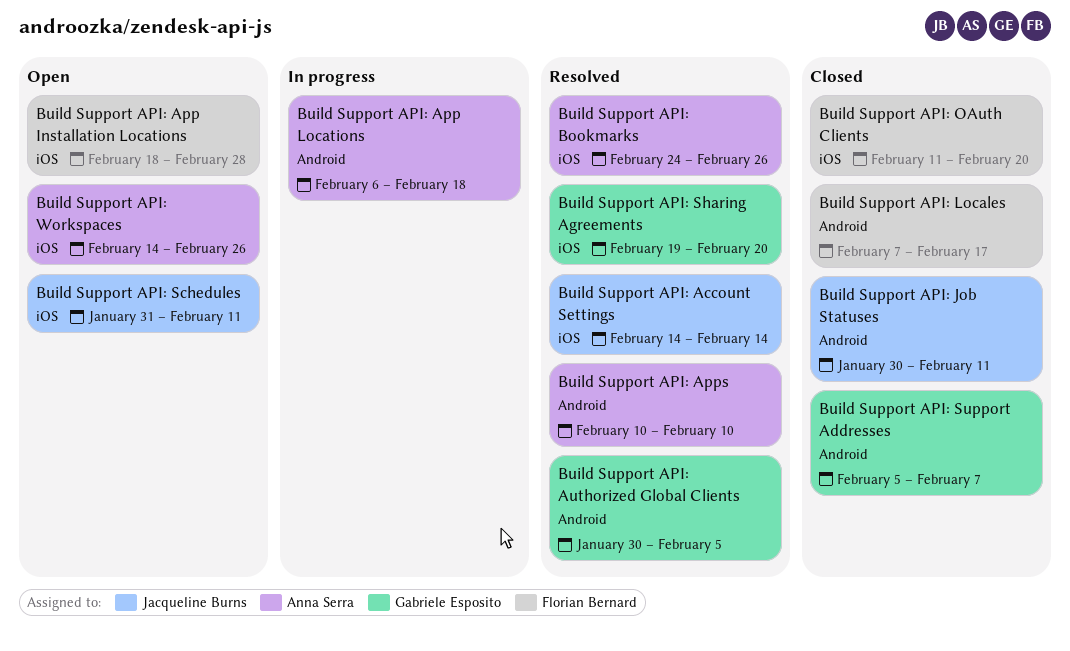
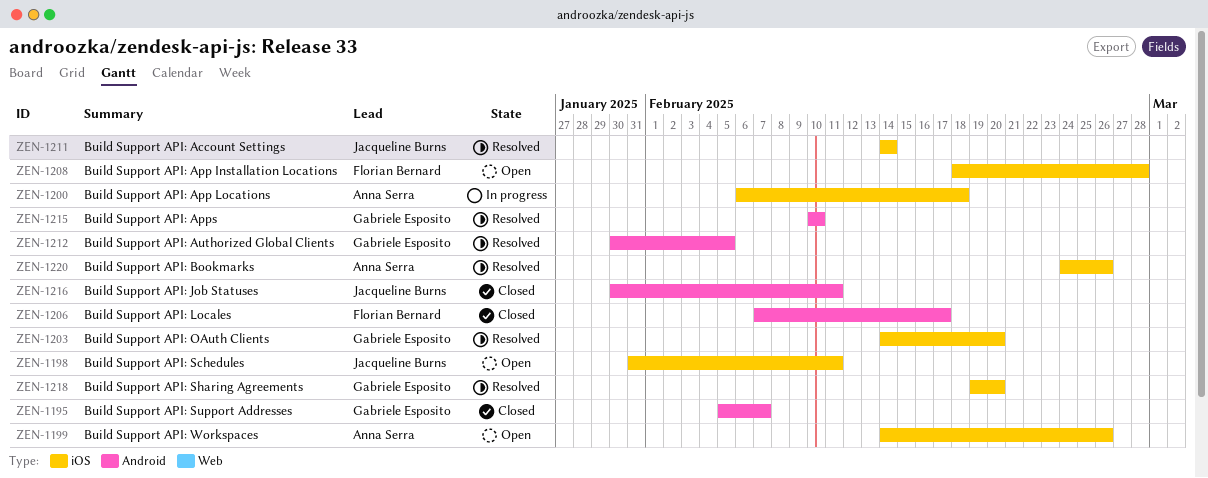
Build Support API: App Locations, label: Android -> iOS
Build Support API: Apps, owner: Anna Serra -> Gabriele Esposito
Build Support API: OAuth Clients, status: Closed -> Resolved
Build Support API: OAuth Clients, owner: Florian Bernard -> Gabriele Esposito
Build Support API: OAuth Clients, start: Feb 11 -> Feb 14

